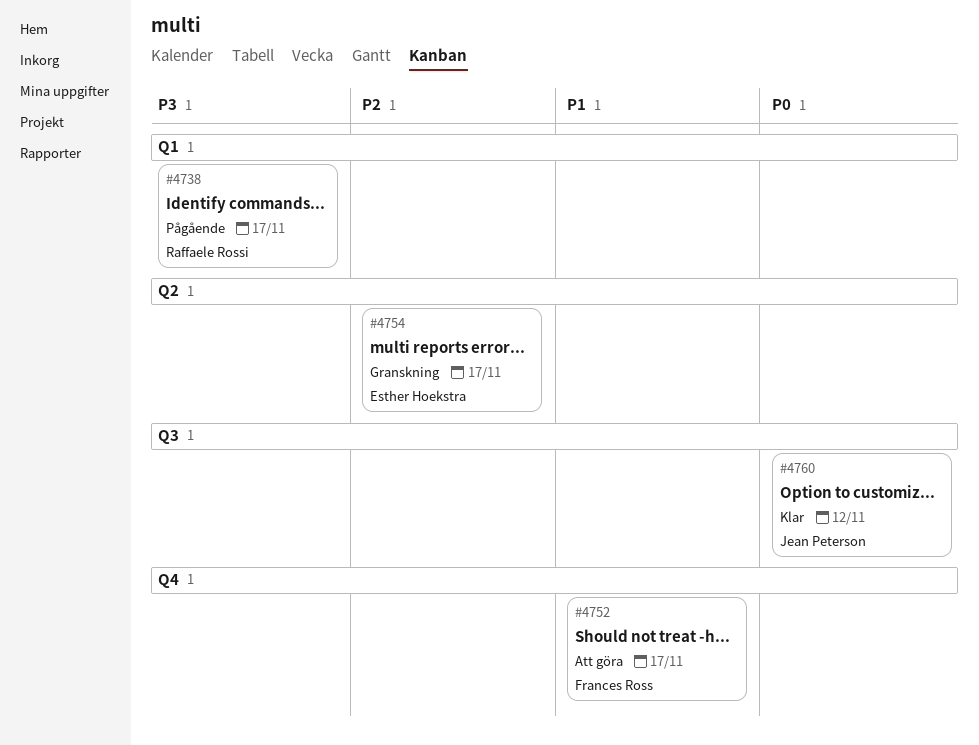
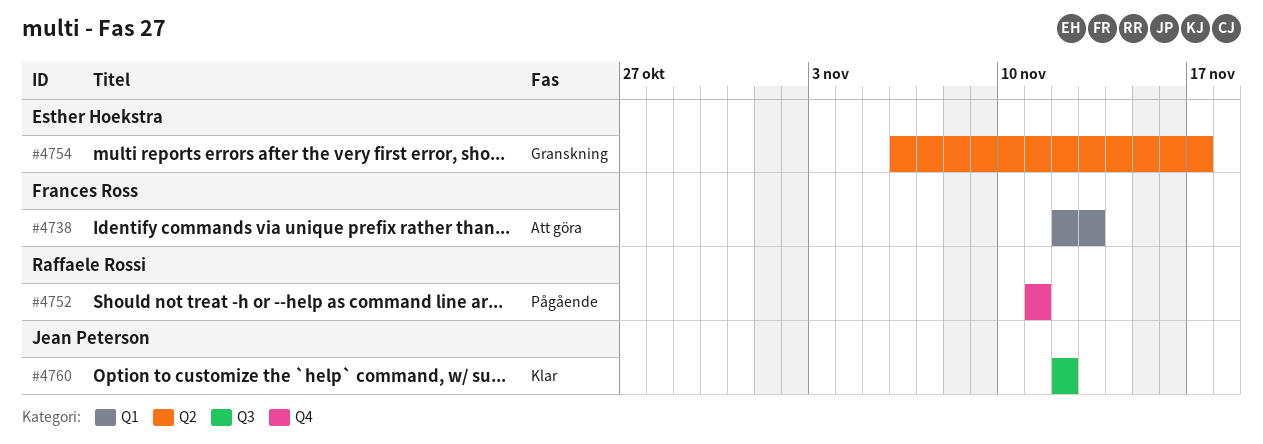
#4738, status: Pågående -> Att göra
#4738, owner: Raffaele Rossi -> Frances Ross
#4738, due: Nov 17 -> Nov 13
#4752, status: Att göra -> Pågående
#4752, owner: Frances Ross -> Raffaele Rossi
#4752, due: Nov 17 -> Nov 11

